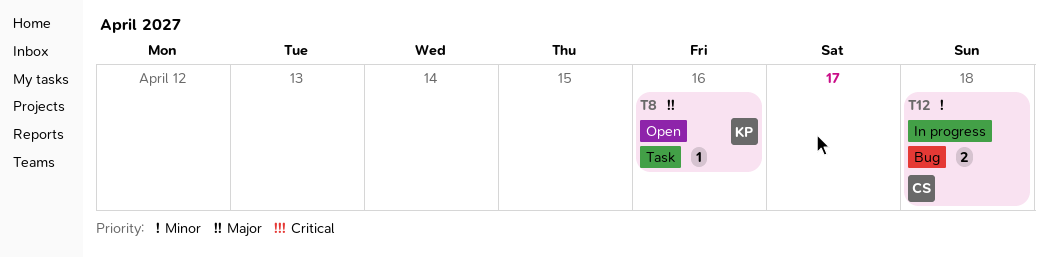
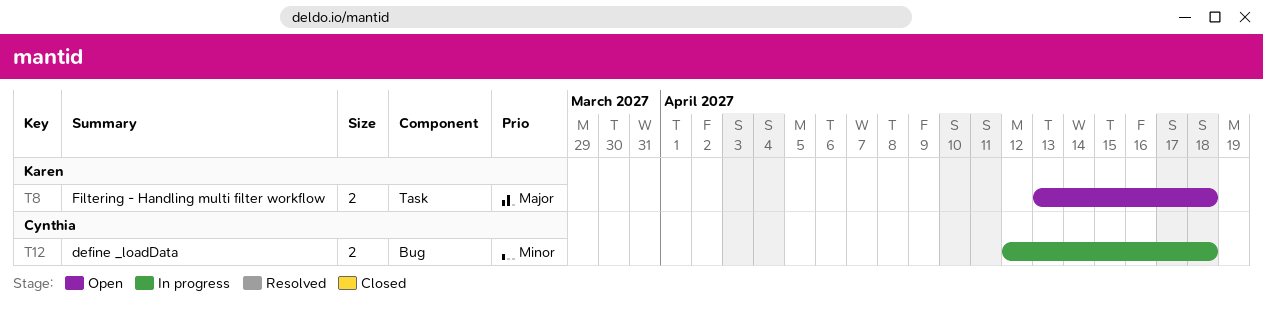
T8, estimate: 1 -> 2
T8, due: Apr 16 -> Apr 18

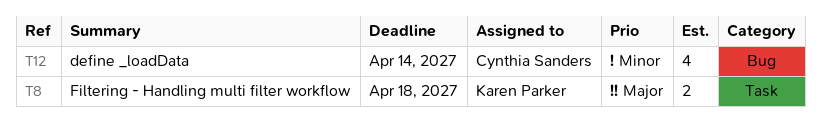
T12, estimate: 2 -> 4
T12, due: Apr 18 -> Apr 14

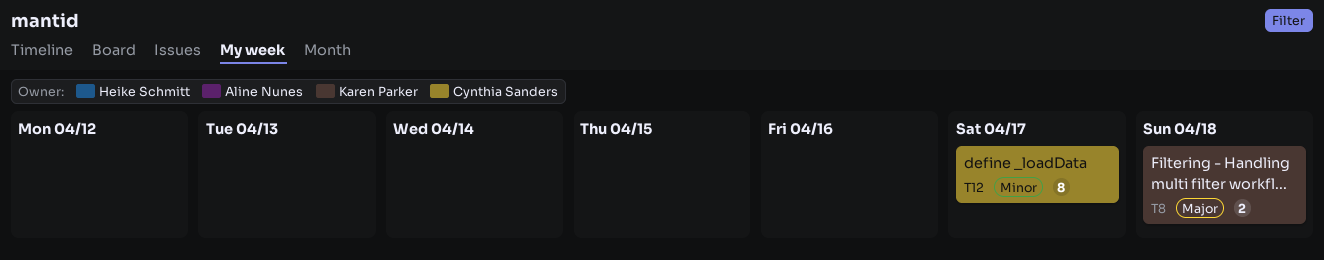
T12, estimate: 4 -> 8
T12, due: Apr 14 -> Apr 17

